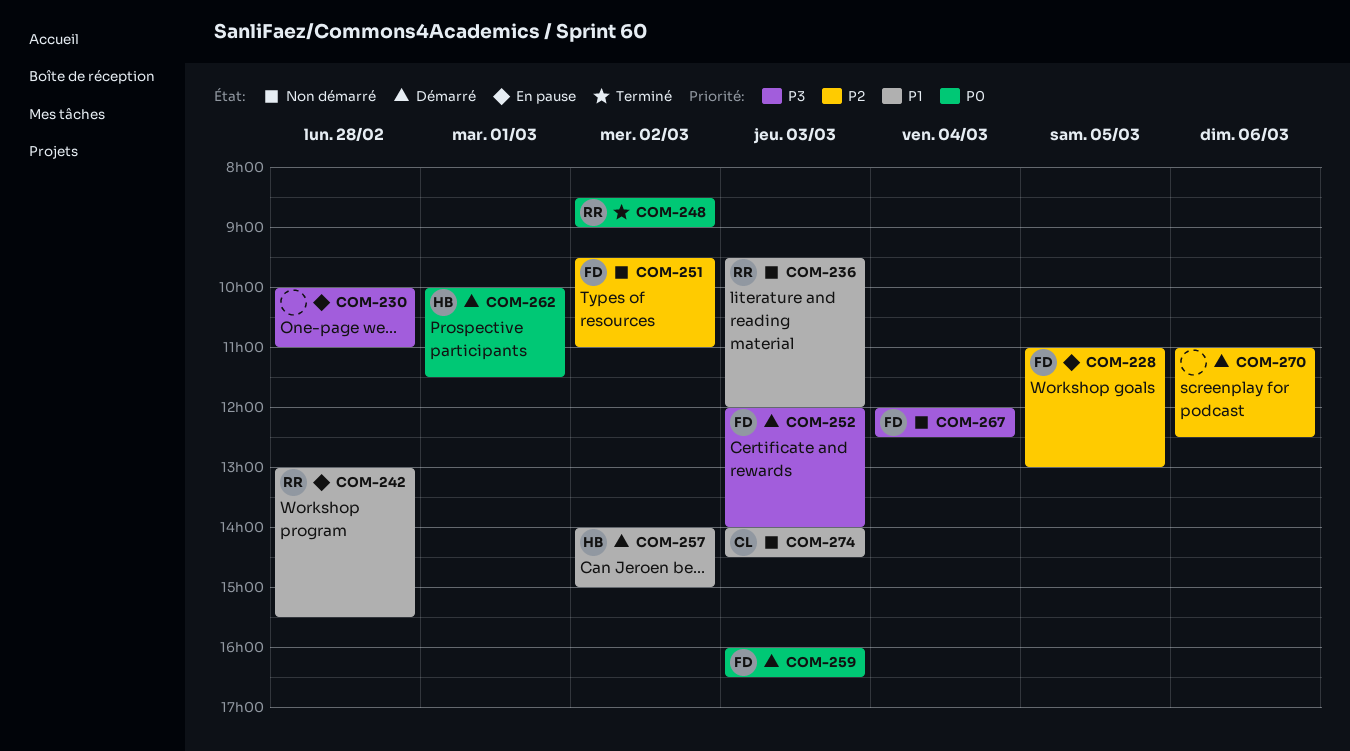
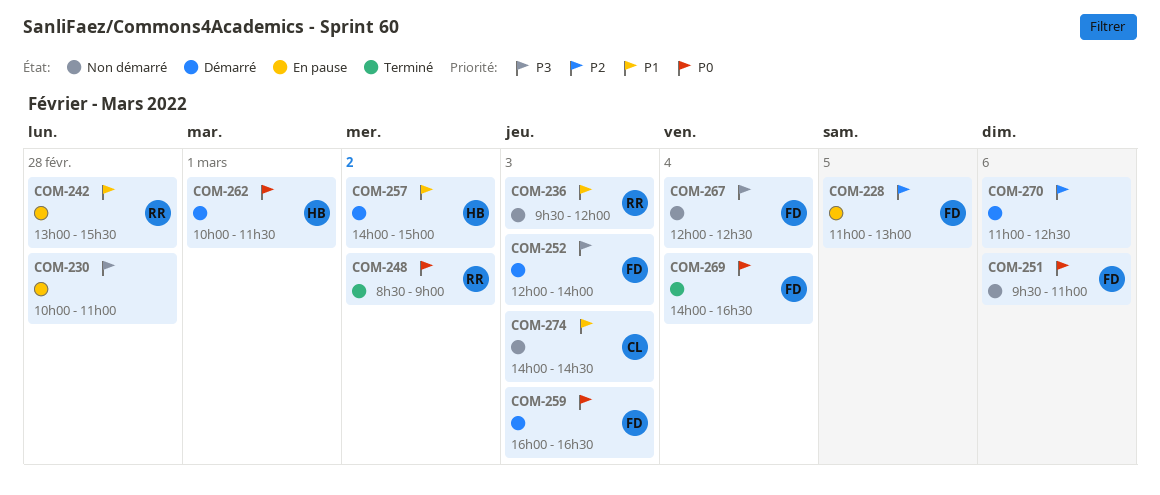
COM-251, priority: P2 -> P0
COM-251, day: Mar 2 -> Mar 6
COM-269: none -> present

